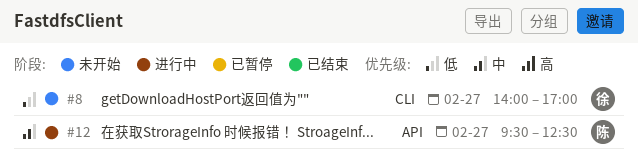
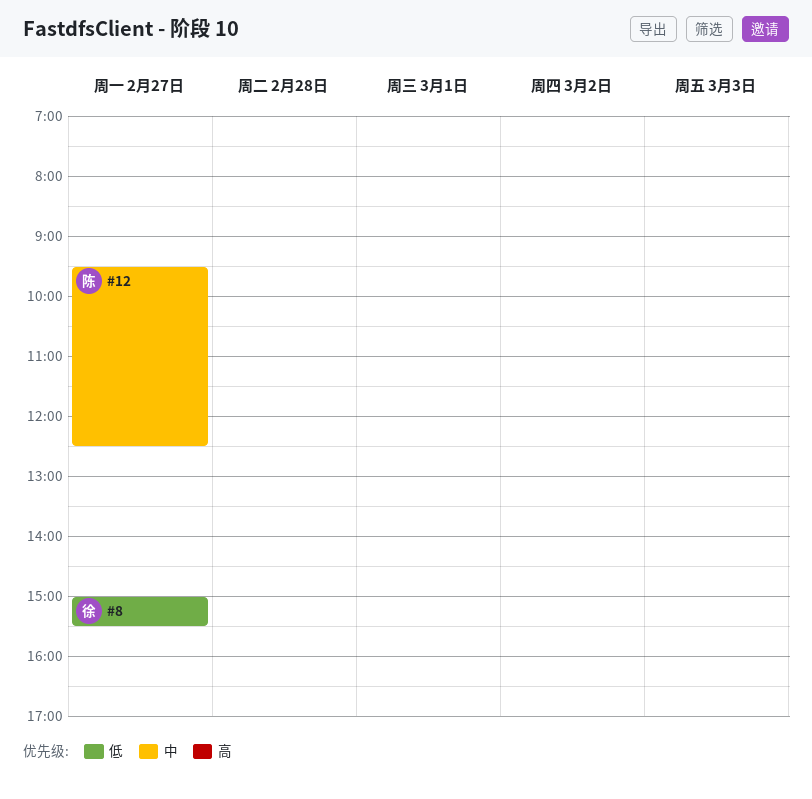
#8, begins: 14:00 -> 15:00
#8, ends: 17:00 -> 15:30

